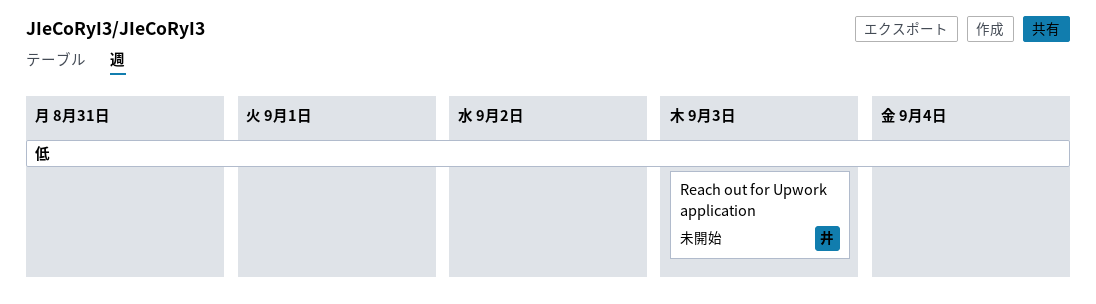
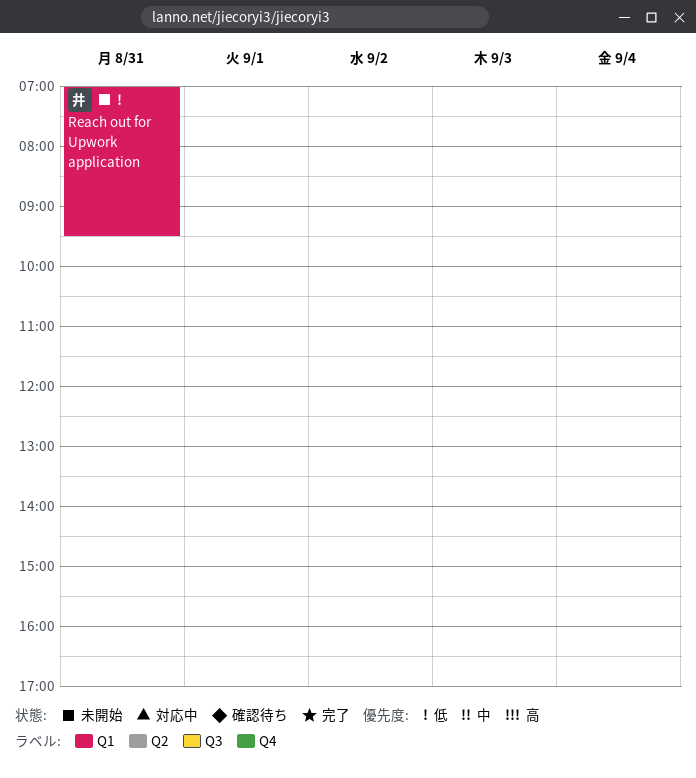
Reach out for Upwork application, day: Sep 3 -> Aug 31

